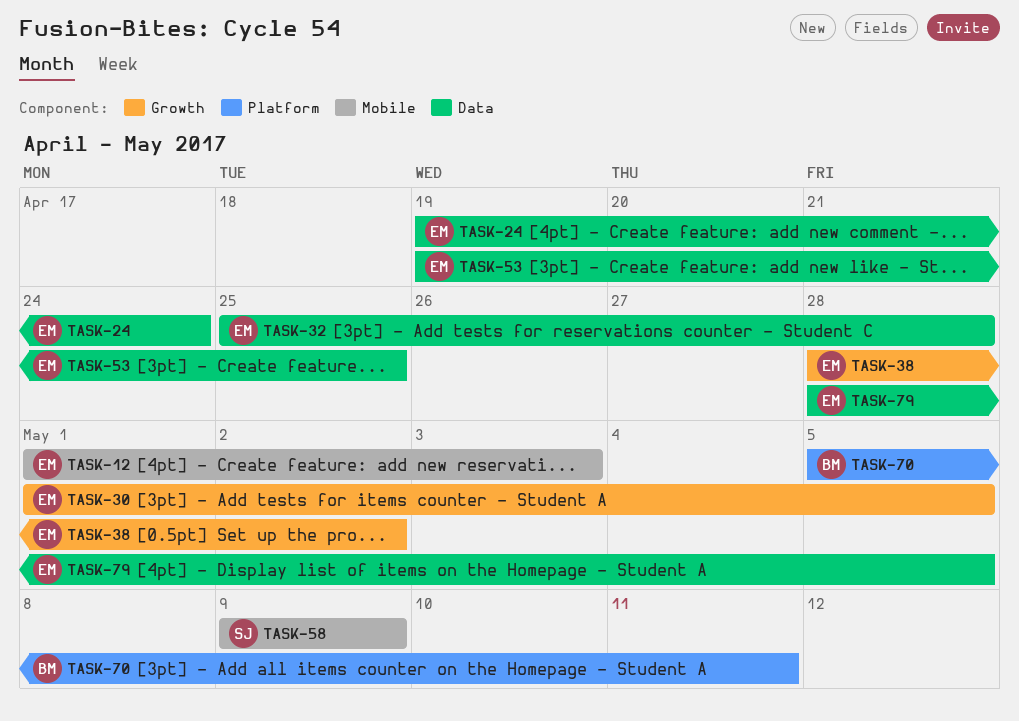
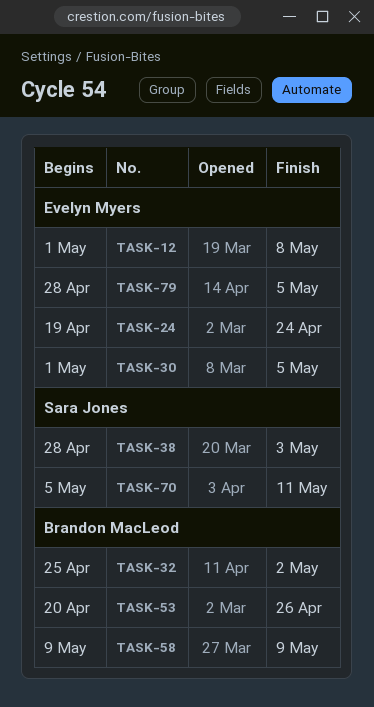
TASK-12, due: May 3 -> May 8
TASK-32, owner: Evelyn Myers -> Brandon MacLeod
TASK-32, due: Apr 28 -> May 2
TASK-38, owner: Evelyn Myers -> Sara Jones
TASK-38, due: May 2 -> May 3
TASK-53, owner: Evelyn Myers -> Brandon MacLeod
TASK-53, start: Apr 19 -> Apr 20
TASK-53, due: Apr 25 -> Apr 26
TASK-58, owner: Sara Jones -> Brandon MacLeod
TASK-70, owner: Brandon MacLeod -> Sara Jones

